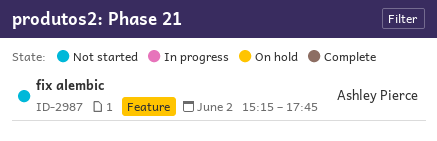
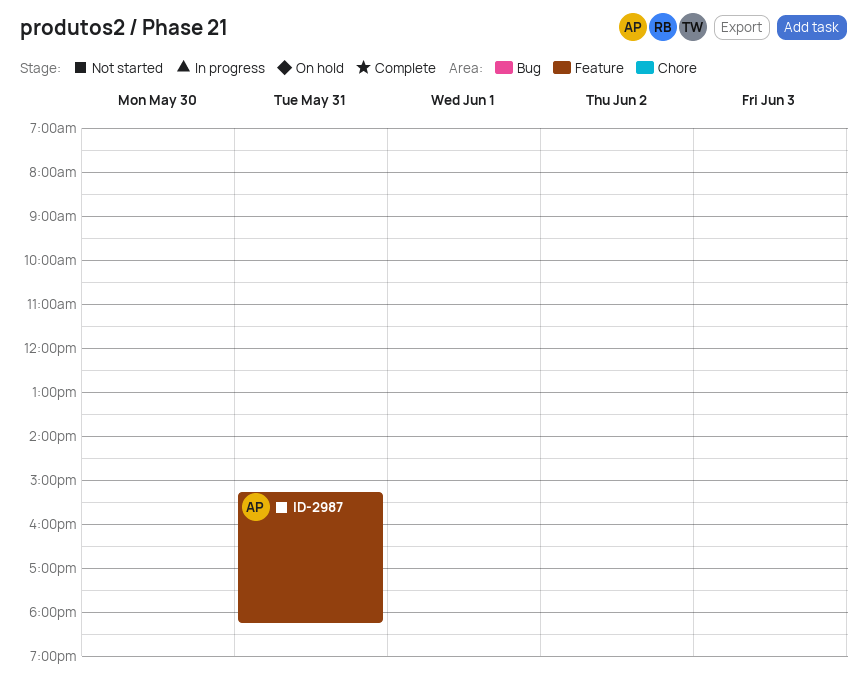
ID-2987, day: Jun 2 -> May 31
ID-2987, ends: 17:45 -> 18:15

